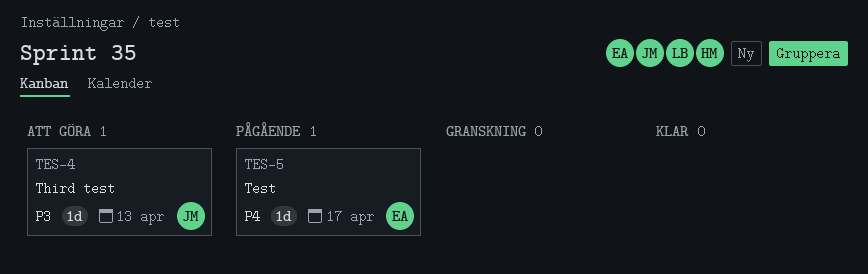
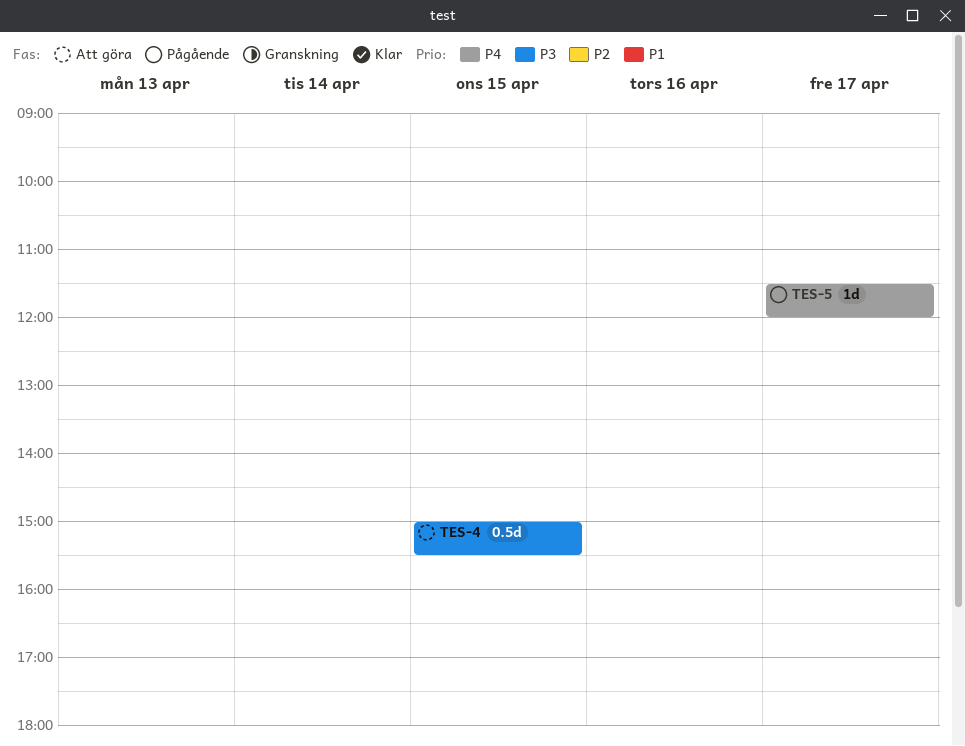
TES-4, estimate: 1d -> 0.5d
TES-4, day: Apr 13 -> Apr 15

